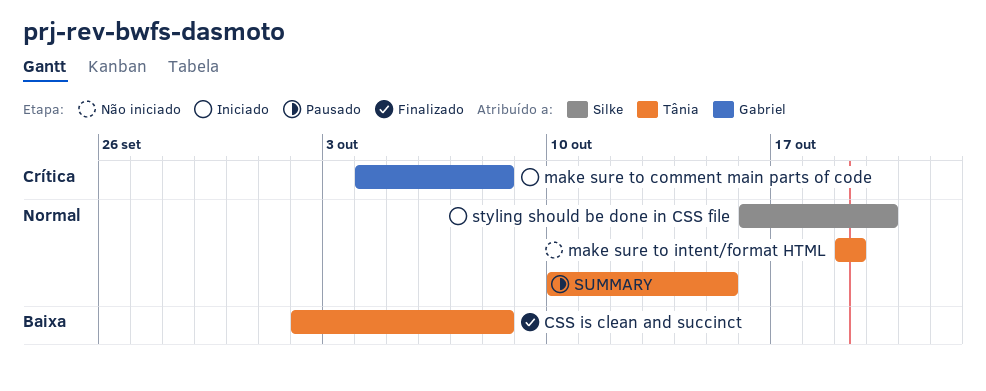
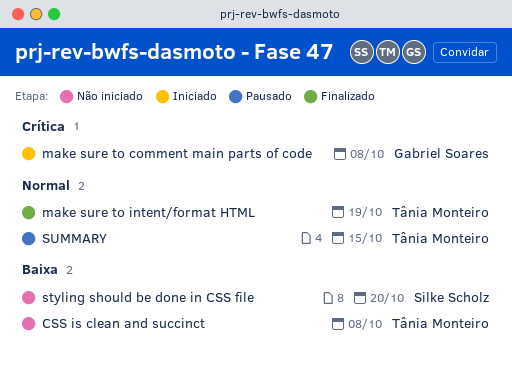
CSS is clean and succinct, status: Finalizado -> Não iniciado
make sure to intent/format HTML, status: Não iniciado -> Finalizado
styling should be done in CSS file, status: Iniciado -> Não iniciado
styling should be done in CSS file, priority: Normal -> Baixa

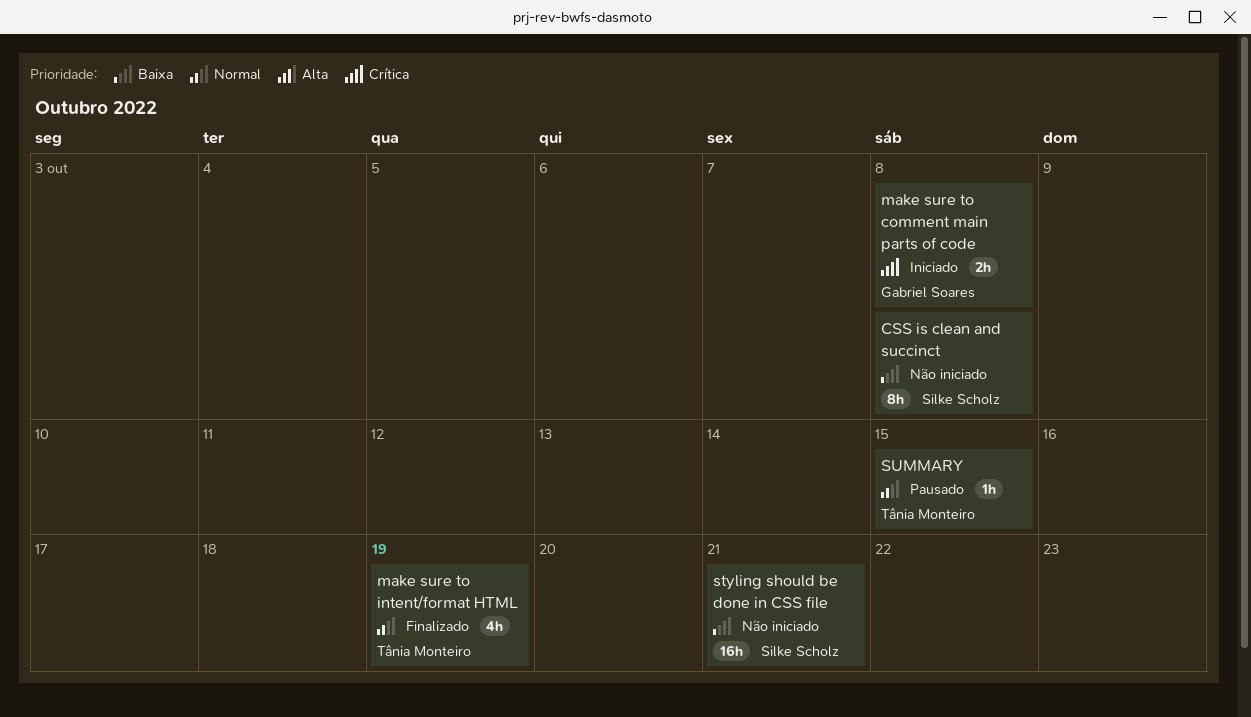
CSS is clean and succinct, owner: Tânia Monteiro -> Silke Scholz
styling should be done in CSS file, due: Oct 20 -> Oct 21

